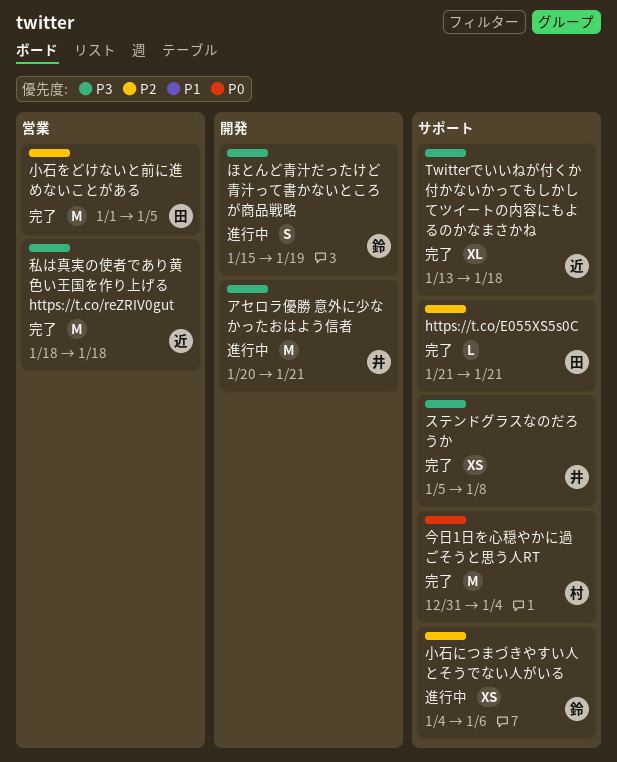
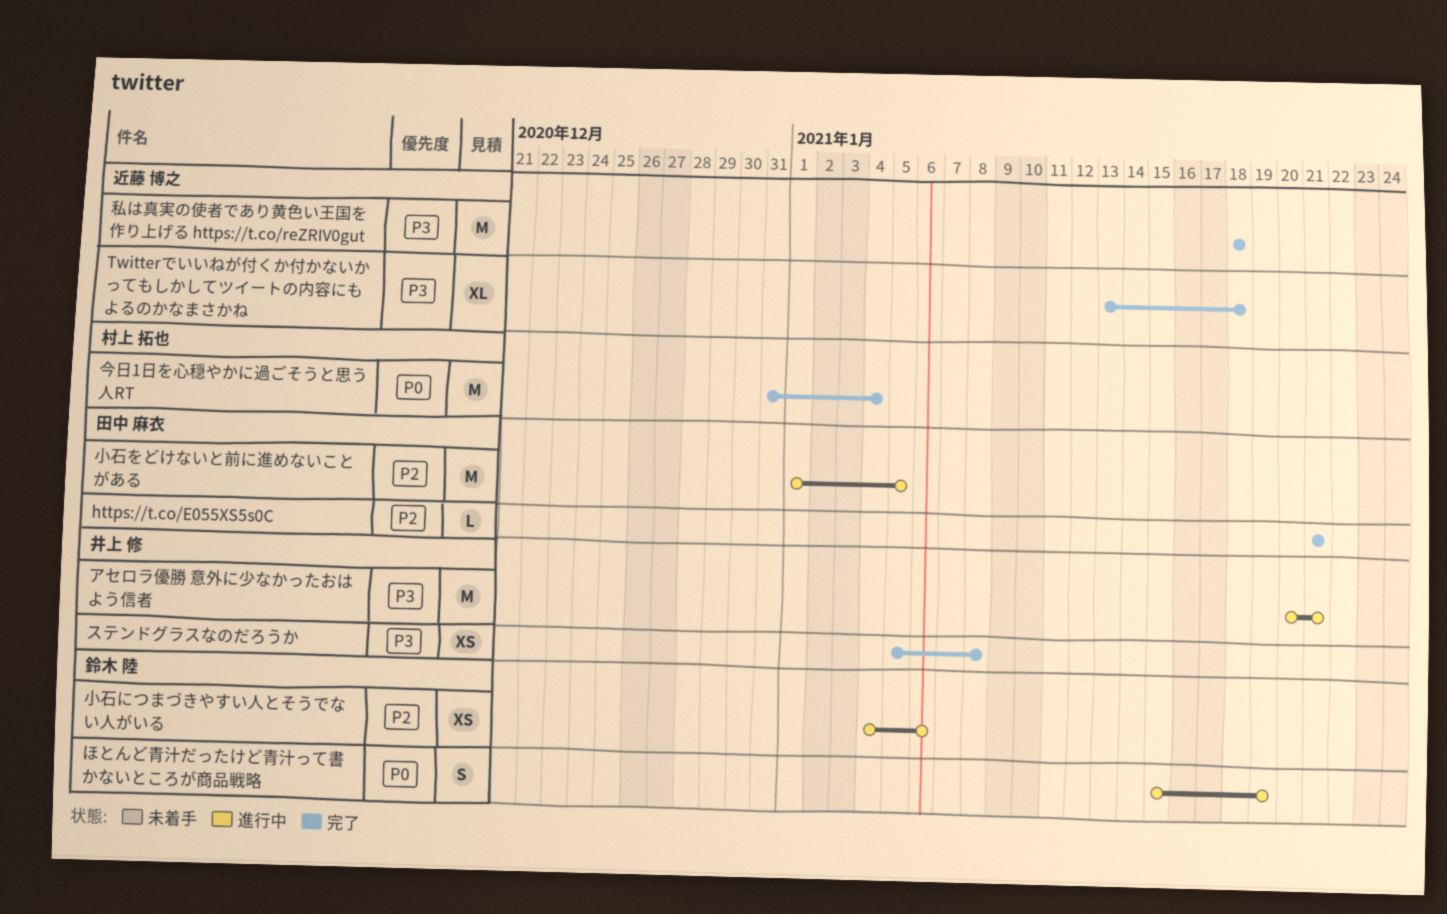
ほとんど青汁だったけど青汁って書かないところが商品戦略, priority: P3 -> P0
小石をどけないと前に進めないことがある, status: 完了 -> 進行中

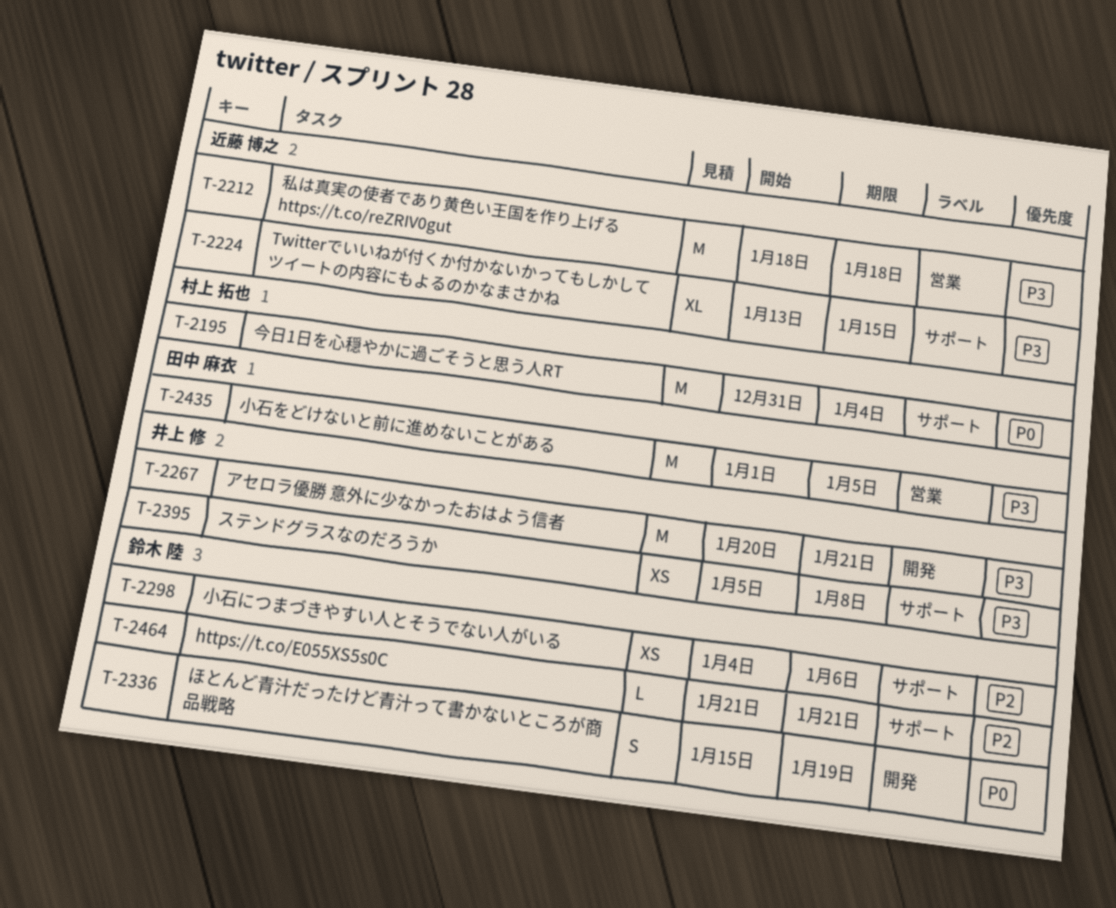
https://t.co/E055XS5s0C, owner: 田中 麻衣 -> 鈴木 陸
Twitterでいいねが付くか付かないかってもしかしてツイートの内容にもよるのかなまさかね, due: Jan 18 -> Jan 15
小石をどけないと前に進めないことがある, priority: P2 -> P3

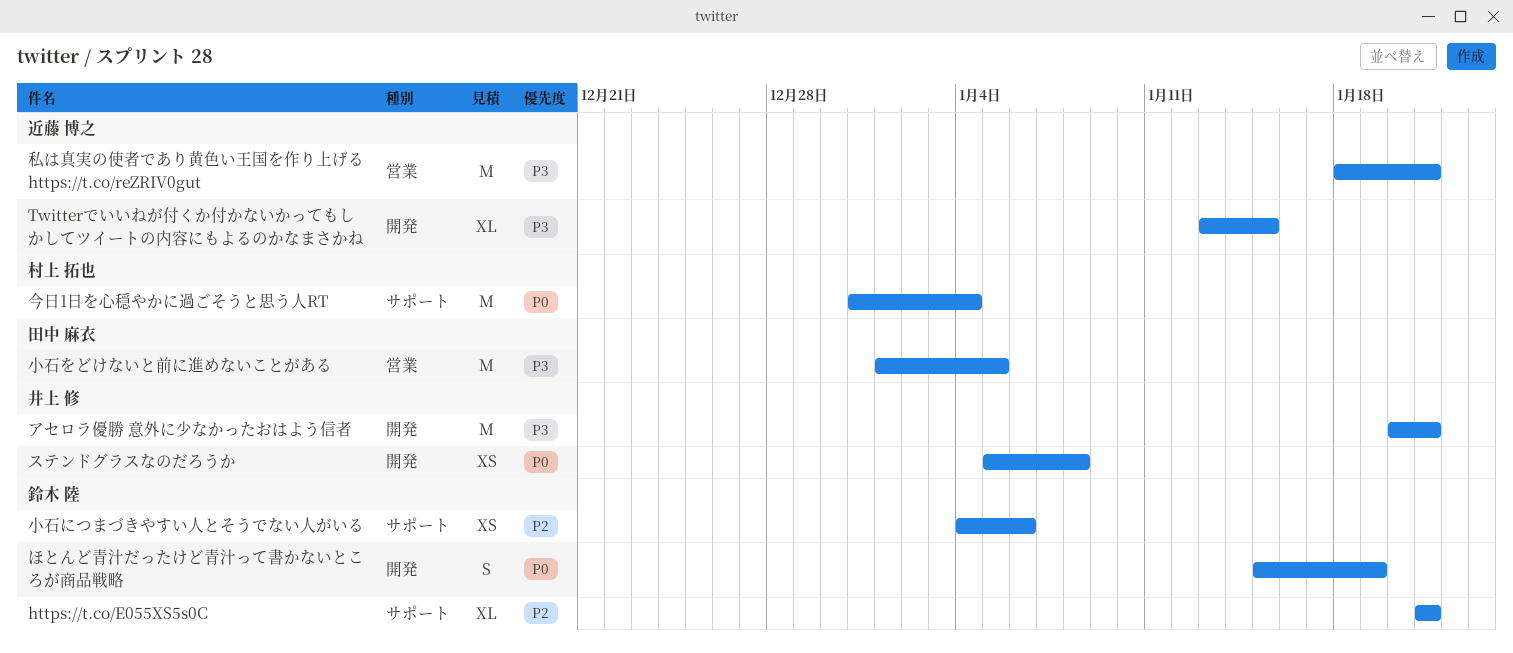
https://t.co/E055XS5s0C, estimate: L -> XL
Twitterでいいねが付くか付かないかってもしかしてツイートの内容にもよるのかなまさかね, label: サポート -> 開発
ステンドグラスなのだろうか, priority: P3 -> P0
ステンドグラスなのだろうか, label: サポート -> 開発
私は真実の使者であり黄色い王国を作り上げる https://t.co/reZRIV0gut, due: Jan 18 -> Jan 21

